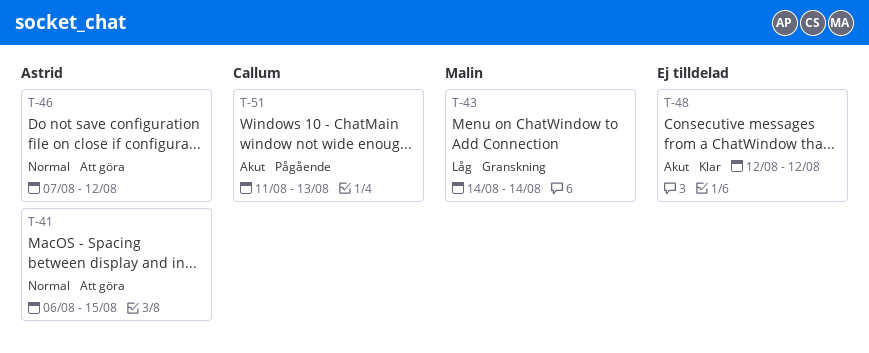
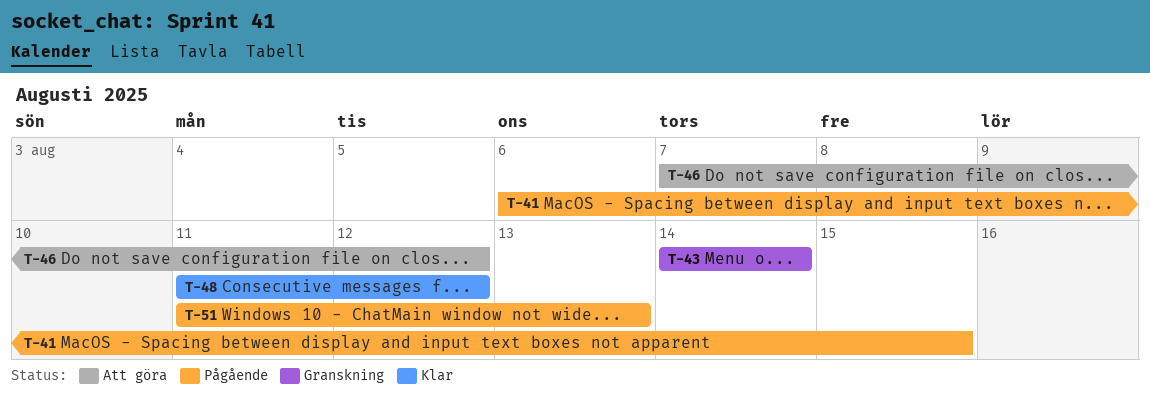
T-41, status: Att göra -> Pågående
T-48, start: Aug 12 -> Aug 11

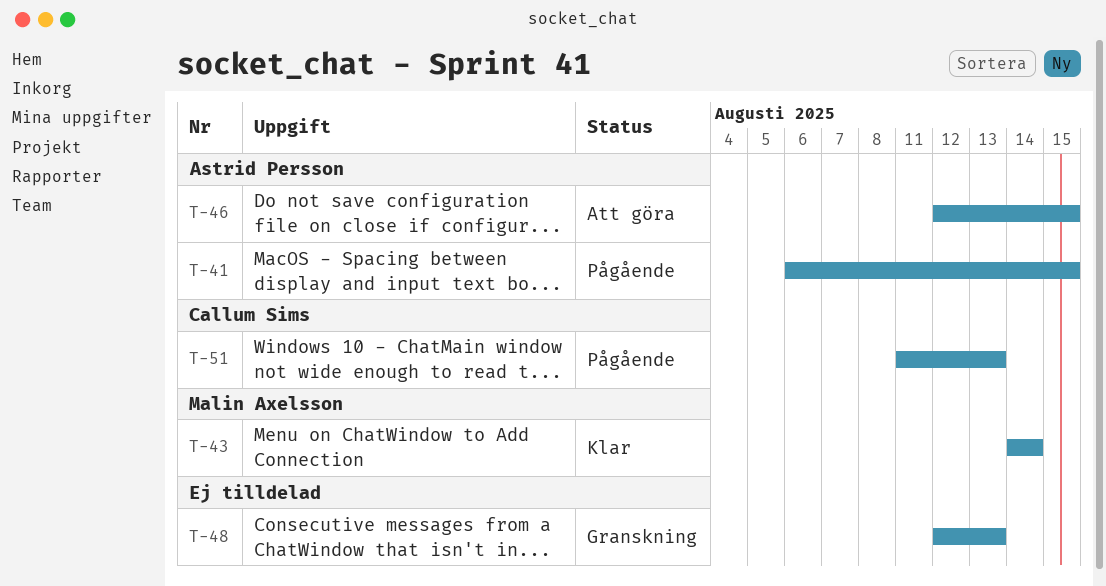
T-43, status: Granskning -> Klar
T-46, start: Aug 7 -> Aug 12
T-46, due: Aug 12 -> Aug 15
T-48, status: Klar -> Granskning
T-48, start: Aug 11 -> Aug 12
T-48, due: Aug 12 -> Aug 13

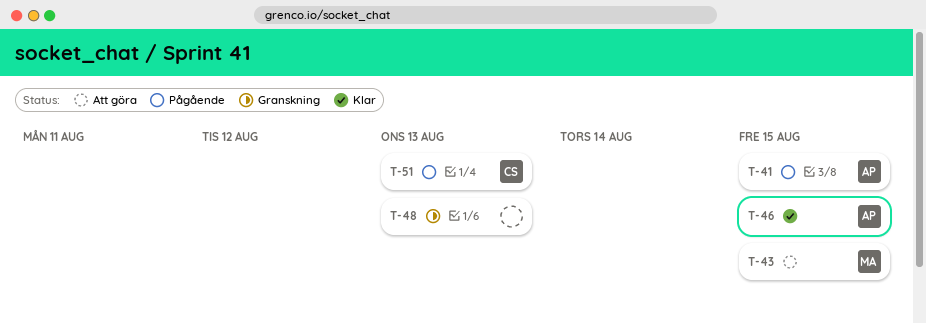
T-43, status: Klar -> Att göra
T-43, due: Aug 14 -> Aug 15
T-46, status: Att göra -> Klar

